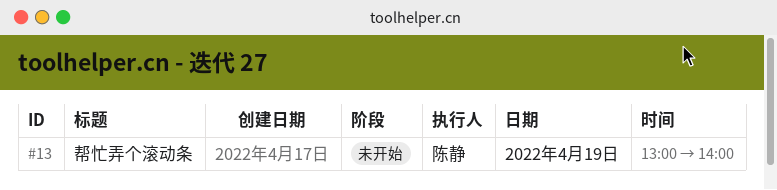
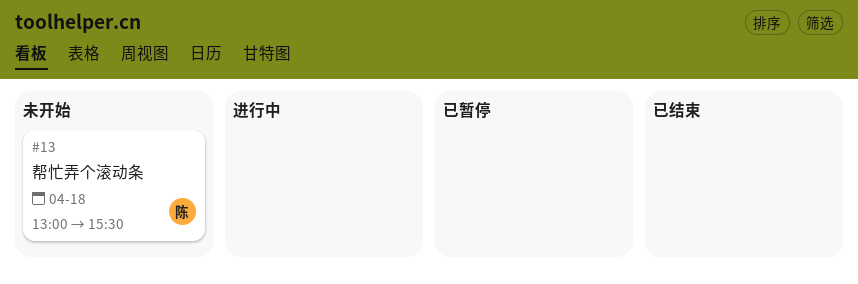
#13, day: Apr 19 -> Apr 18
#13, ends: 14:00 -> 15:30

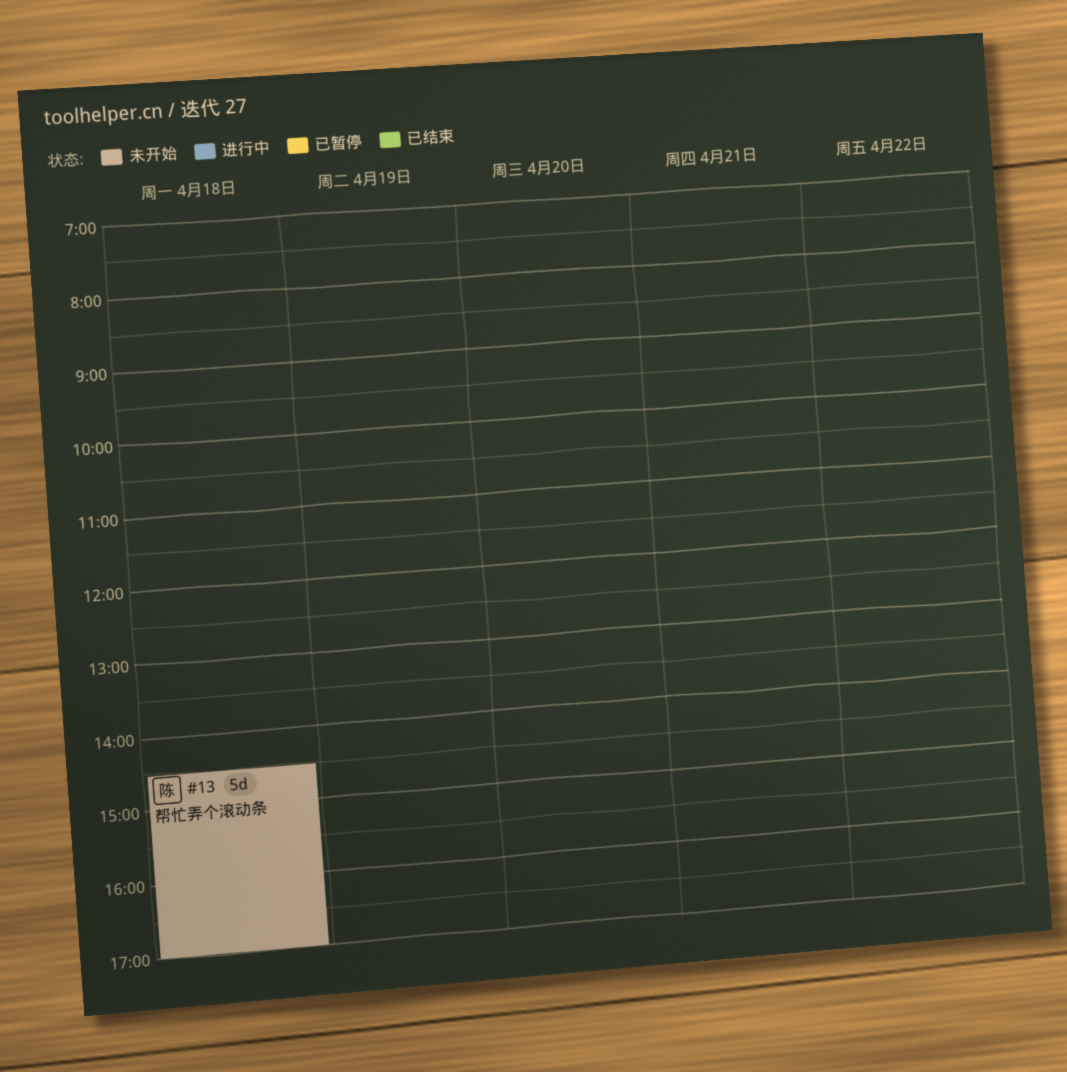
#13, begins: 13:00 -> 14:30
#13, ends: 15:30 -> 17:00

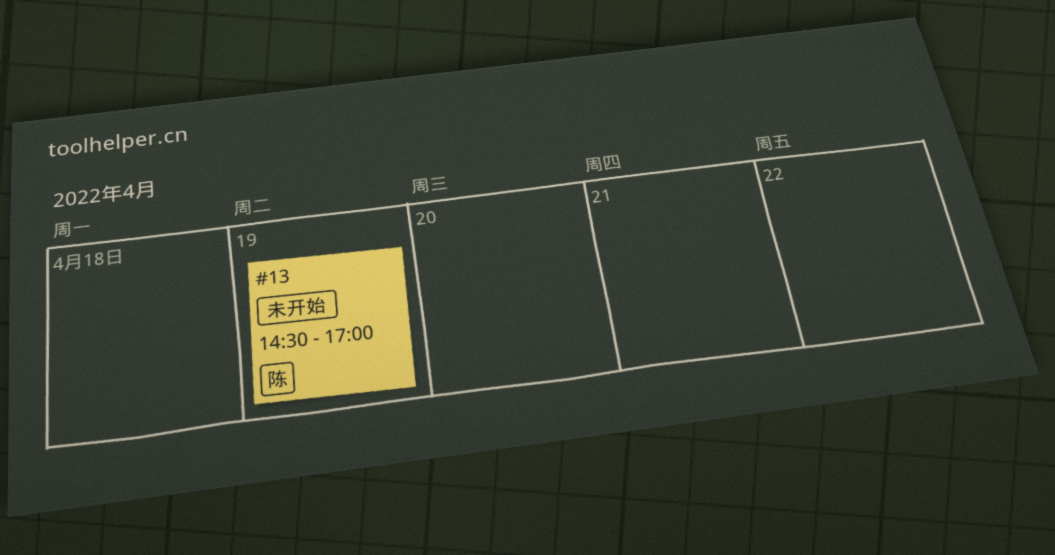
#13, day: Apr 18 -> Apr 19

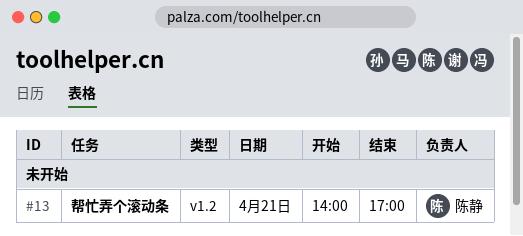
#13, day: Apr 19 -> Apr 21
#13, begins: 14:30 -> 14:00

